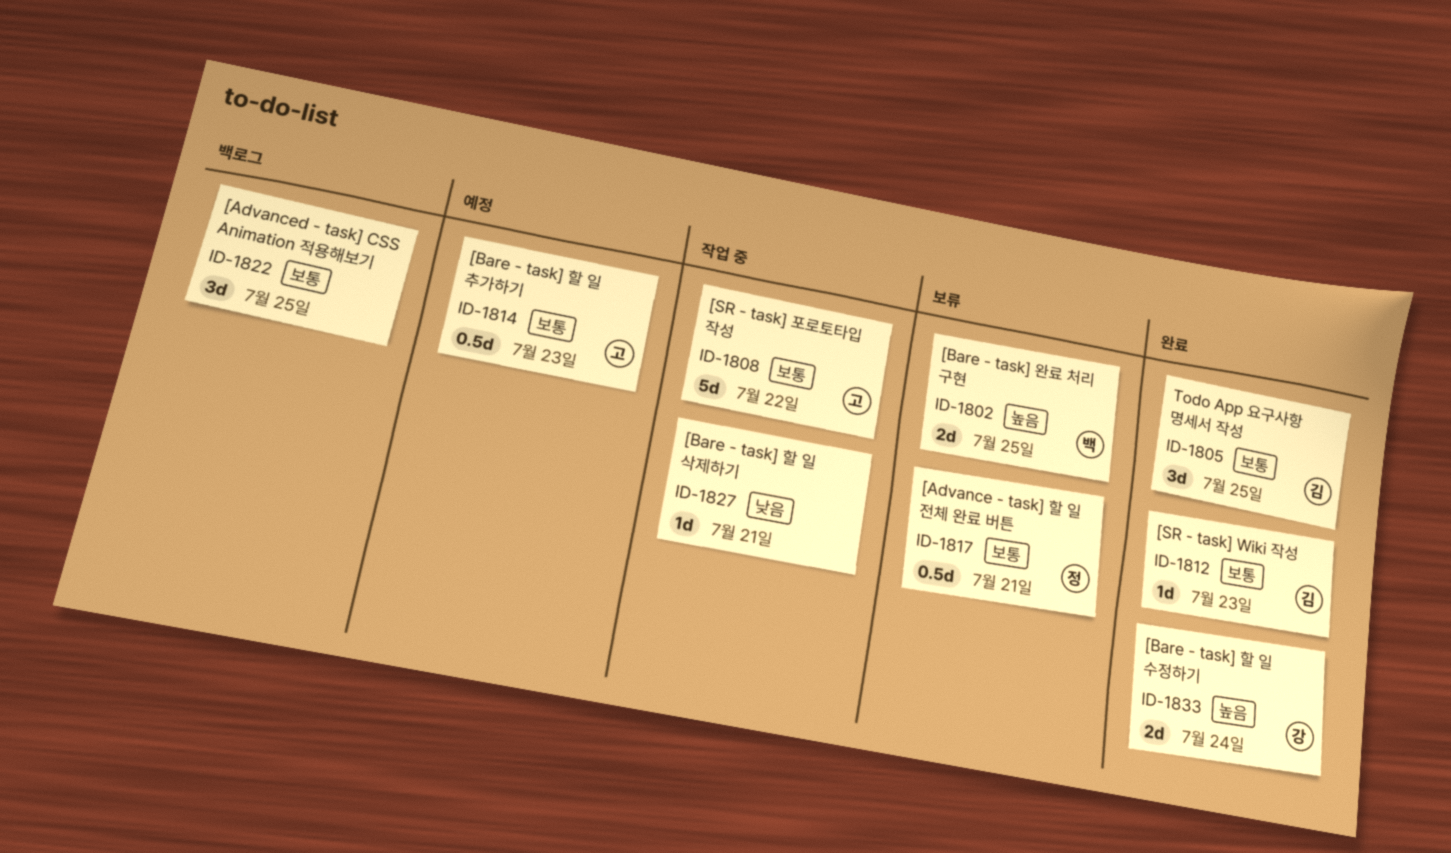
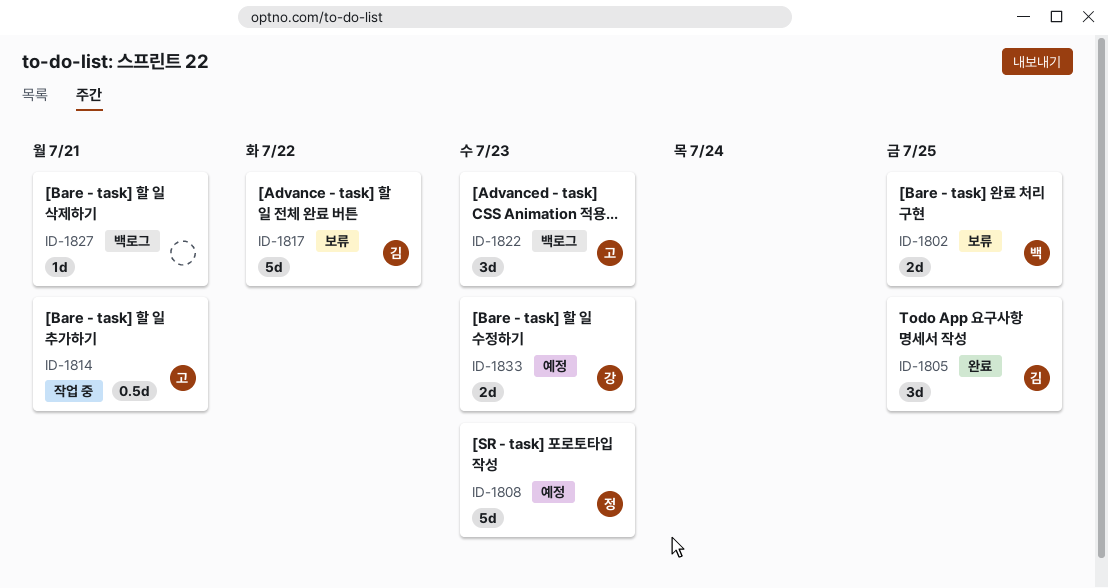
ID-1808, status: 작업 중 -> 예정
ID-1808, owner: 고 -> 정
ID-1808, due: Jul 22 -> Jul 23
ID-1812: present -> none
ID-1814, status: 예정 -> 작업 중
ID-1814, due: Jul 23 -> Jul 21
ID-1817, owner: 정 -> 김
ID-1817, estimate: 0.5d -> 5d
ID-1817, due: Jul 21 -> Jul 22
ID-1822, owner: none -> 고
ID-1822, due: Jul 25 -> Jul 23
ID-1827, status: 작업 중 -> 백로그
ID-1833, status: 완료 -> 예정
ID-1833, due: Jul 24 -> Jul 23

